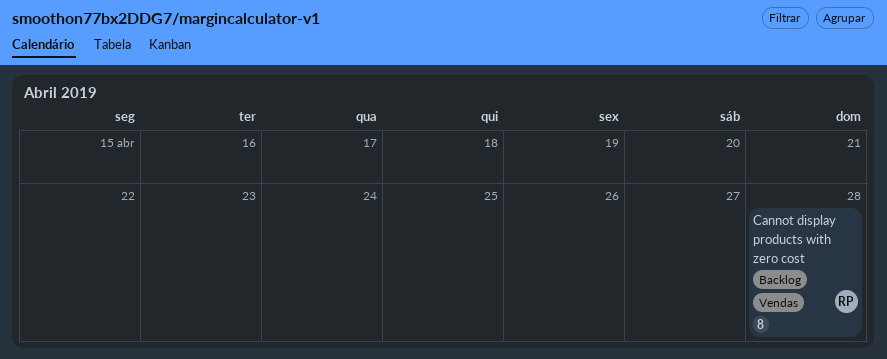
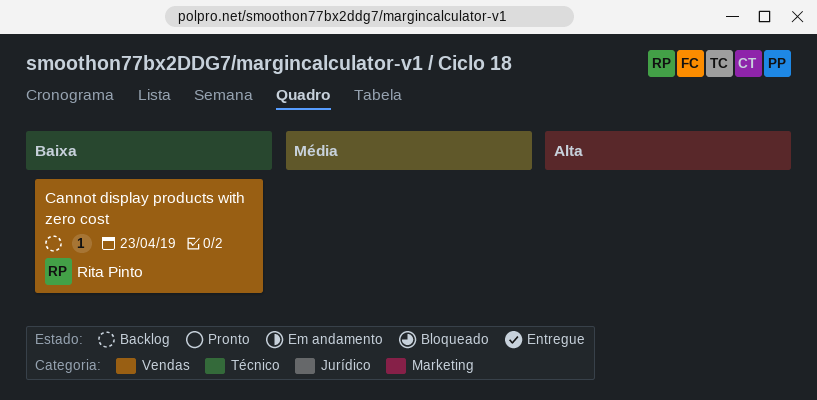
Cannot display products with zero cost, estimate: 8 -> 1
Cannot display products with zero cost, due: Apr 28 -> Apr 23

